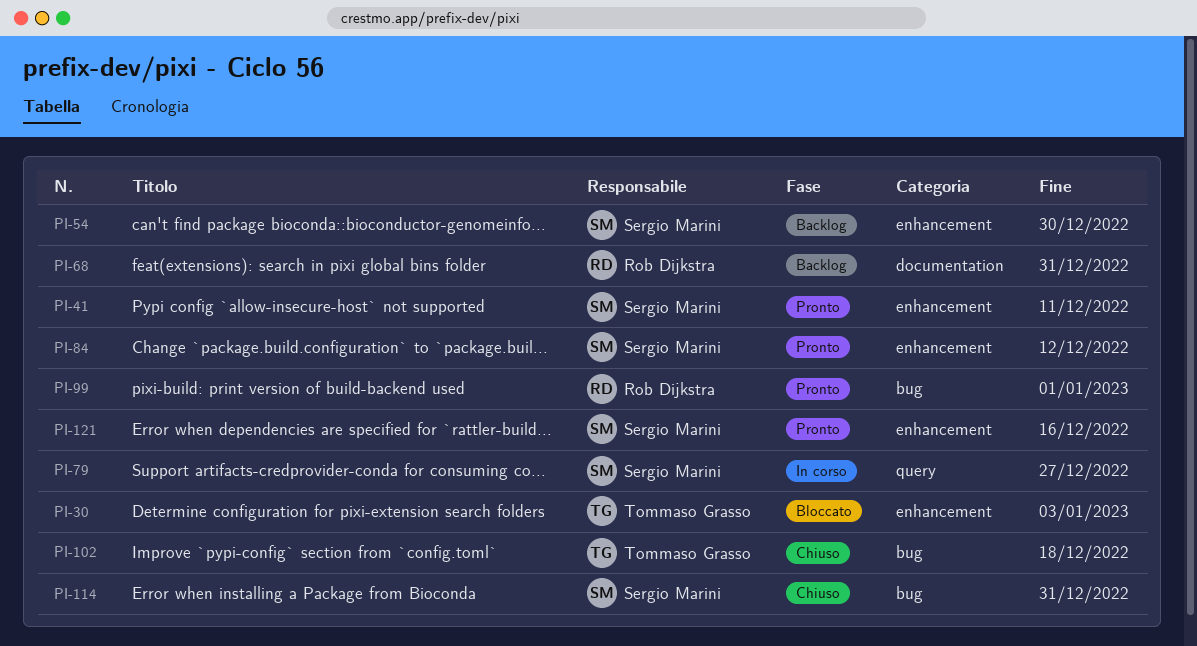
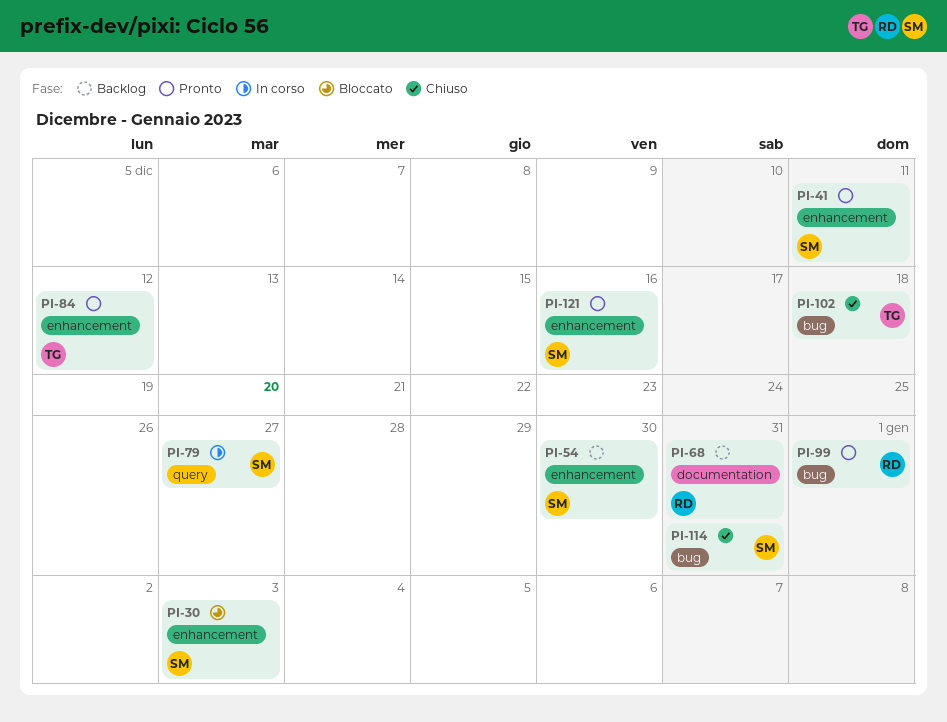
PI-30, owner: Tommaso Grasso -> Sergio Marini
PI-84, owner: Sergio Marini -> Tommaso Grasso

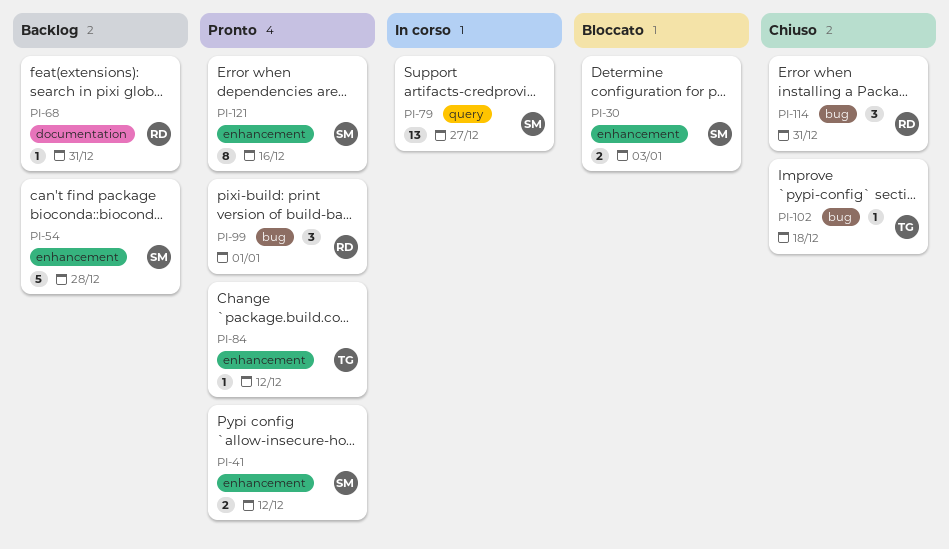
PI-41, due: Dec 11 -> Dec 12
PI-54, due: Dec 30 -> Dec 28
PI-114, owner: SM -> RD

